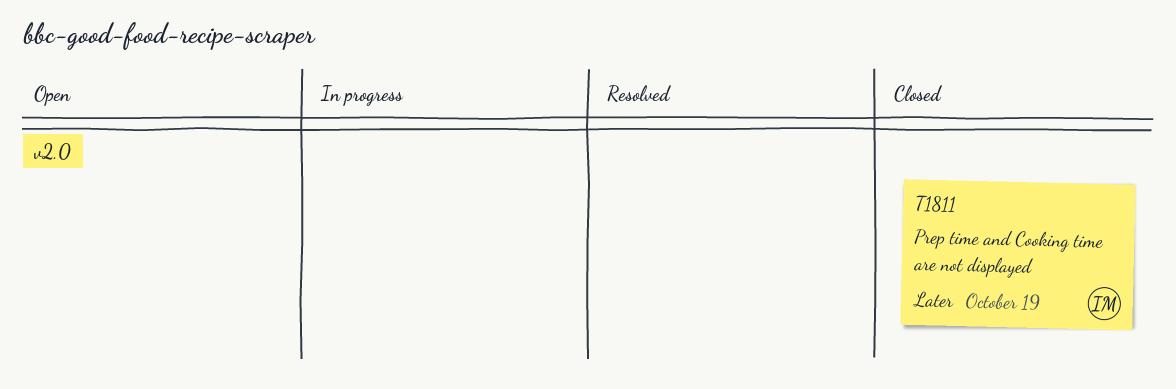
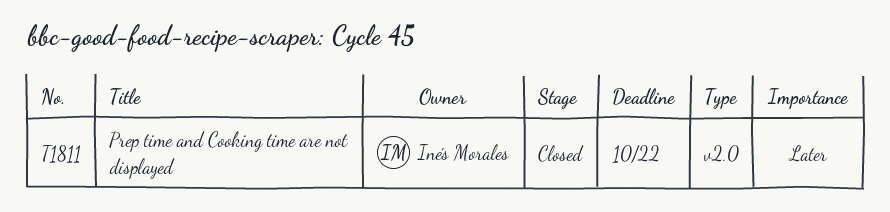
T1811, due: Oct 19 -> Oct 22

